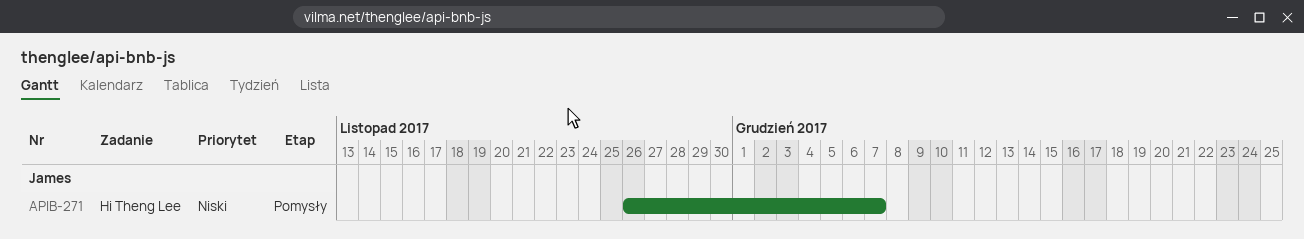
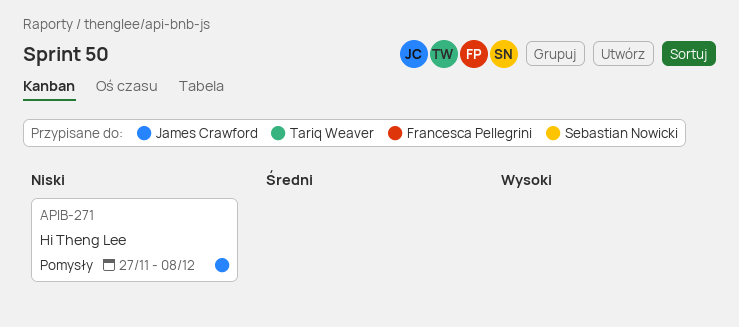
APIB-271, start: Nov 26 -> Nov 27
APIB-271, due: Dec 7 -> Dec 8

